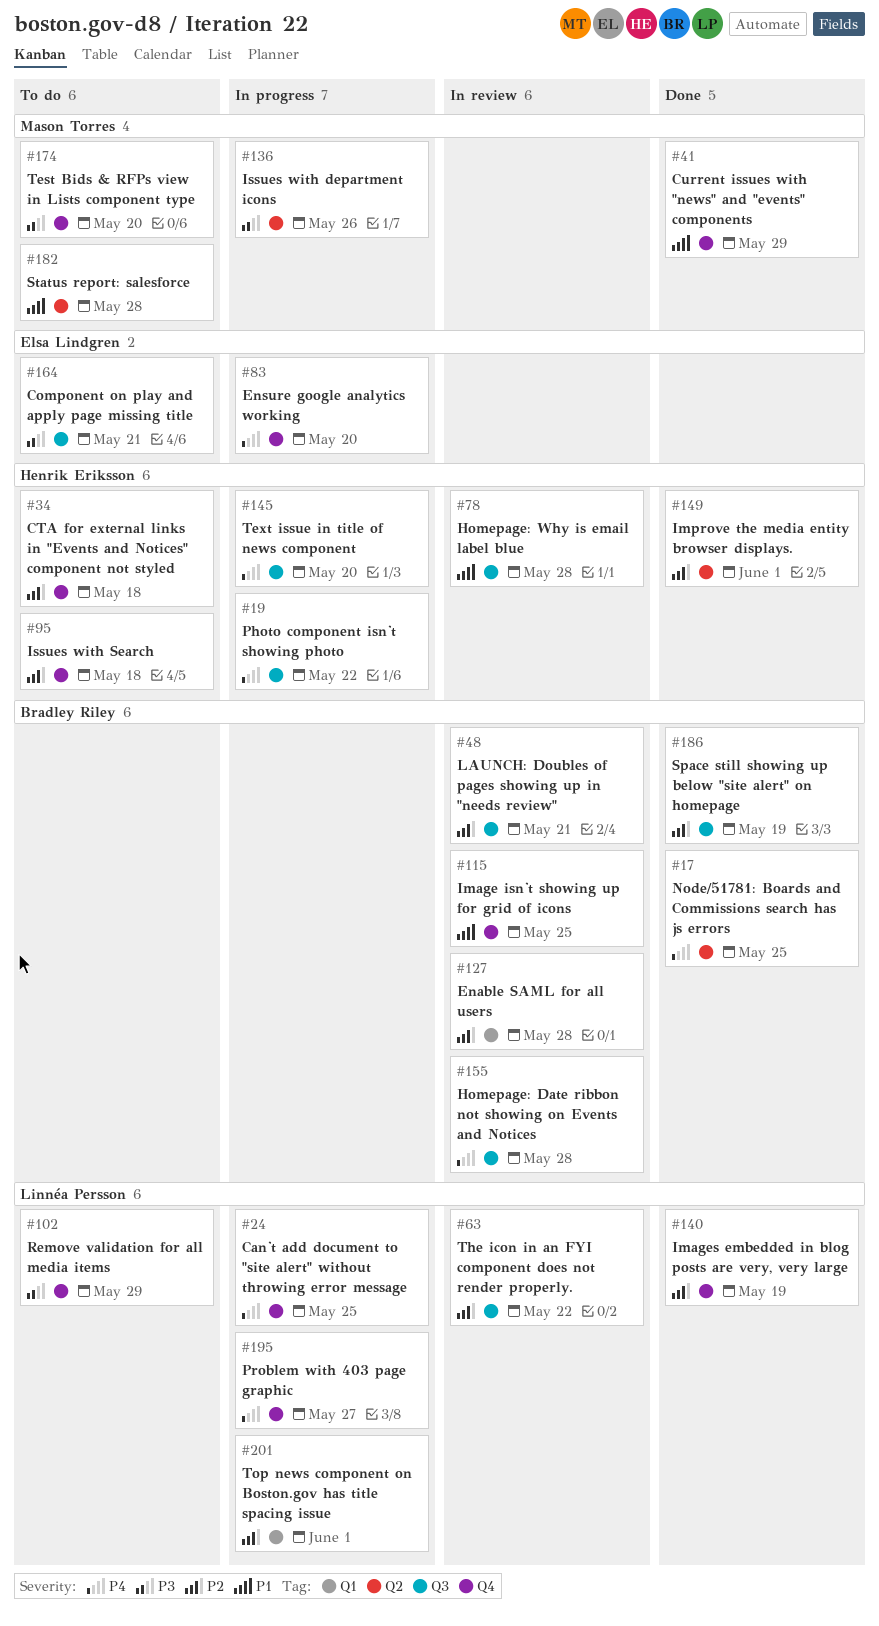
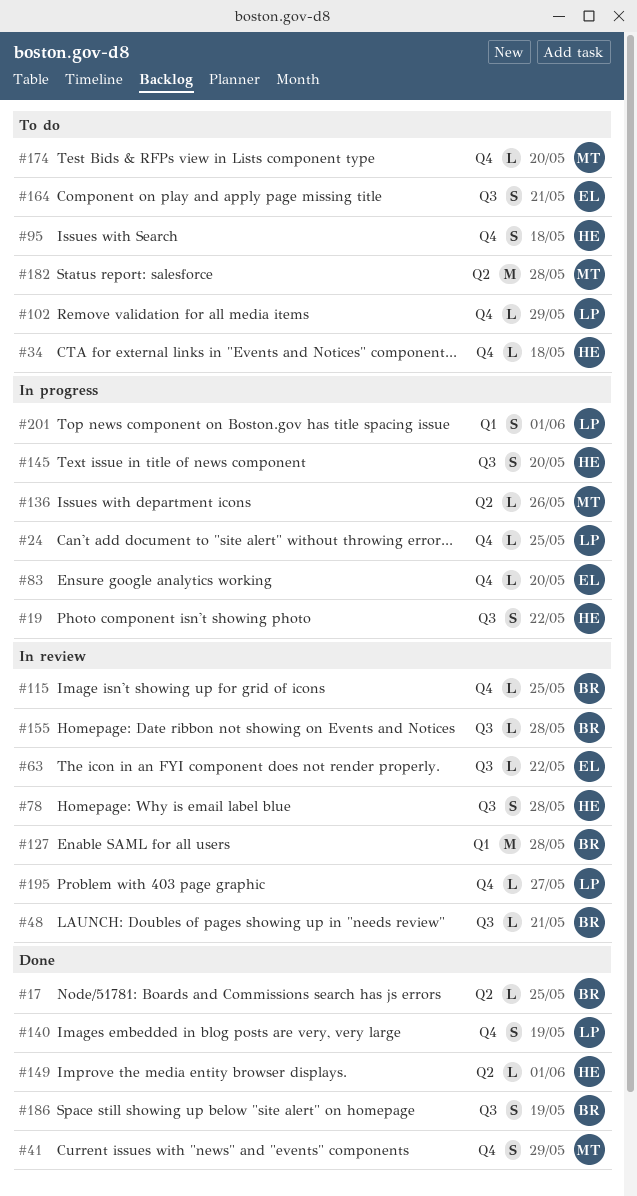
#63, owner: Linnéa Persson -> Elsa Lindgren
#195, status: In progress -> In review

